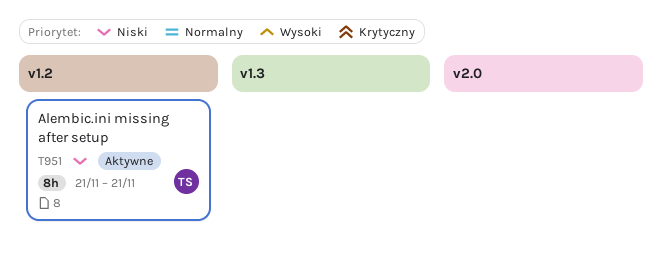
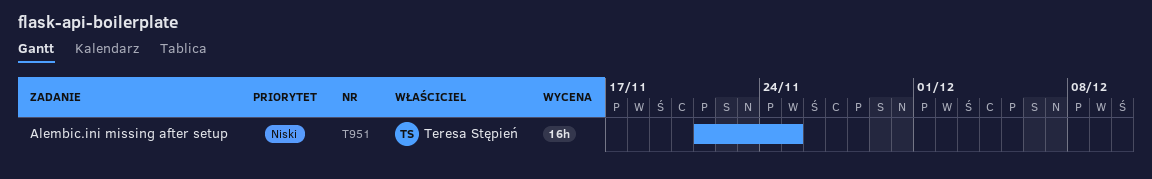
T951, estimate: 8h -> 16h
T951, due: Nov 21 -> Nov 25

